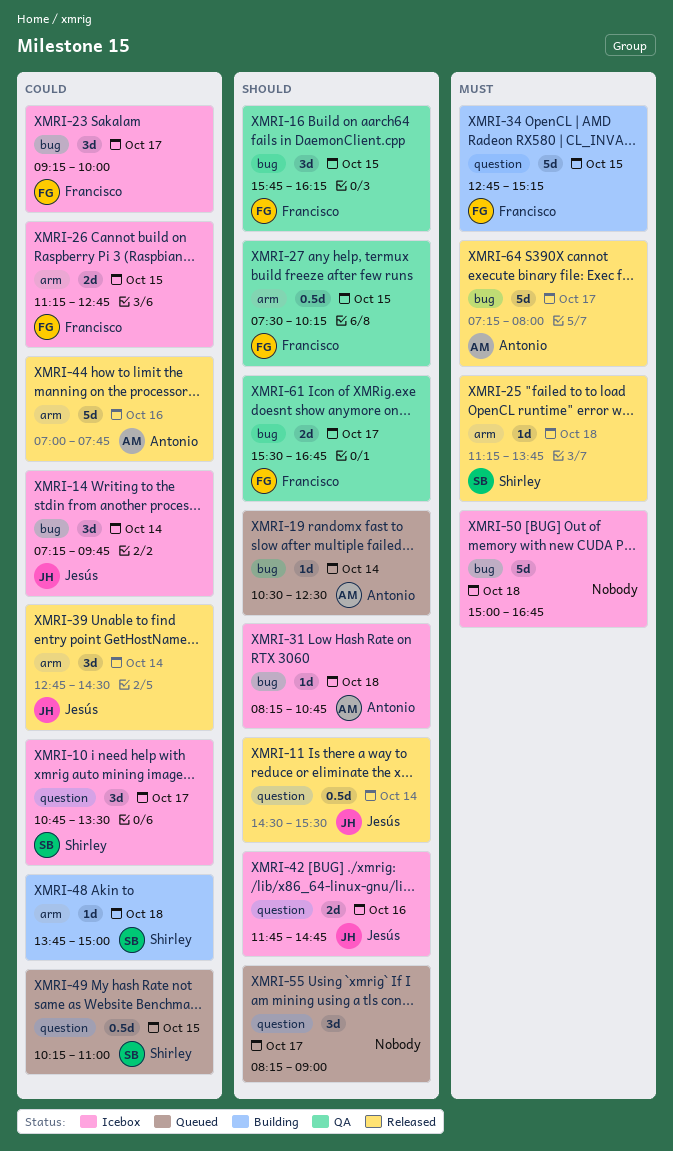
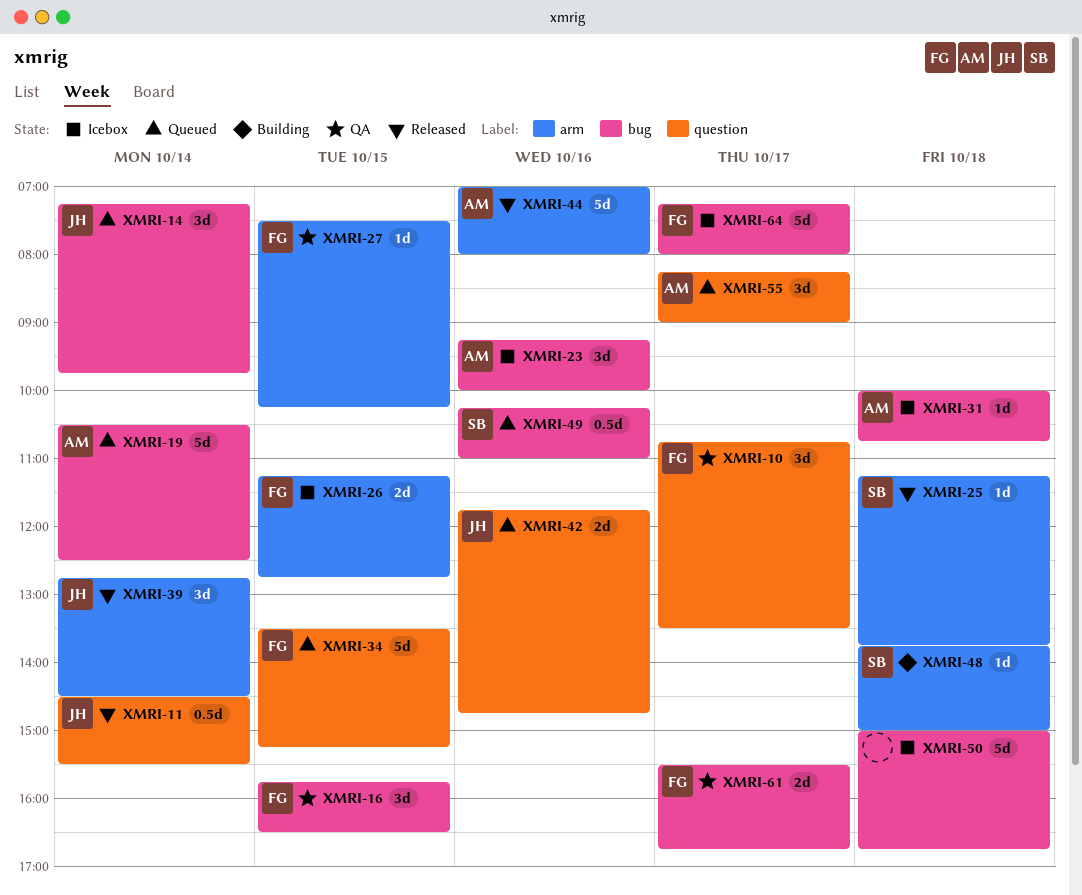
XMRI-10, status: Icebox -> QA
XMRI-10, owner: Shirley -> Francisco
XMRI-14, status: Icebox -> Queued
XMRI-16, ends: 16:15 -> 16:30
XMRI-19, estimate: 1d -> 5d
XMRI-23, owner: Francisco -> Antonio
XMRI-23, day: Oct 17 -> Oct 16
XMRI-27, estimate: 0.5d -> 1d
XMRI-31, begins: 08:15 -> 10:00
XMRI-34, status: Building -> Queued
XMRI-34, begins: 12:45 -> 13:30
XMRI-42, status: Icebox -> Queued
XMRI-44, ends: 07:45 -> 08:00
XMRI-49, label: question -> bug
XMRI-49, day: Oct 15 -> Oct 16
XMRI-55, owner: none -> Antonio
XMRI-64, status: Released -> Icebox
XMRI-64, owner: Antonio -> Francisco

